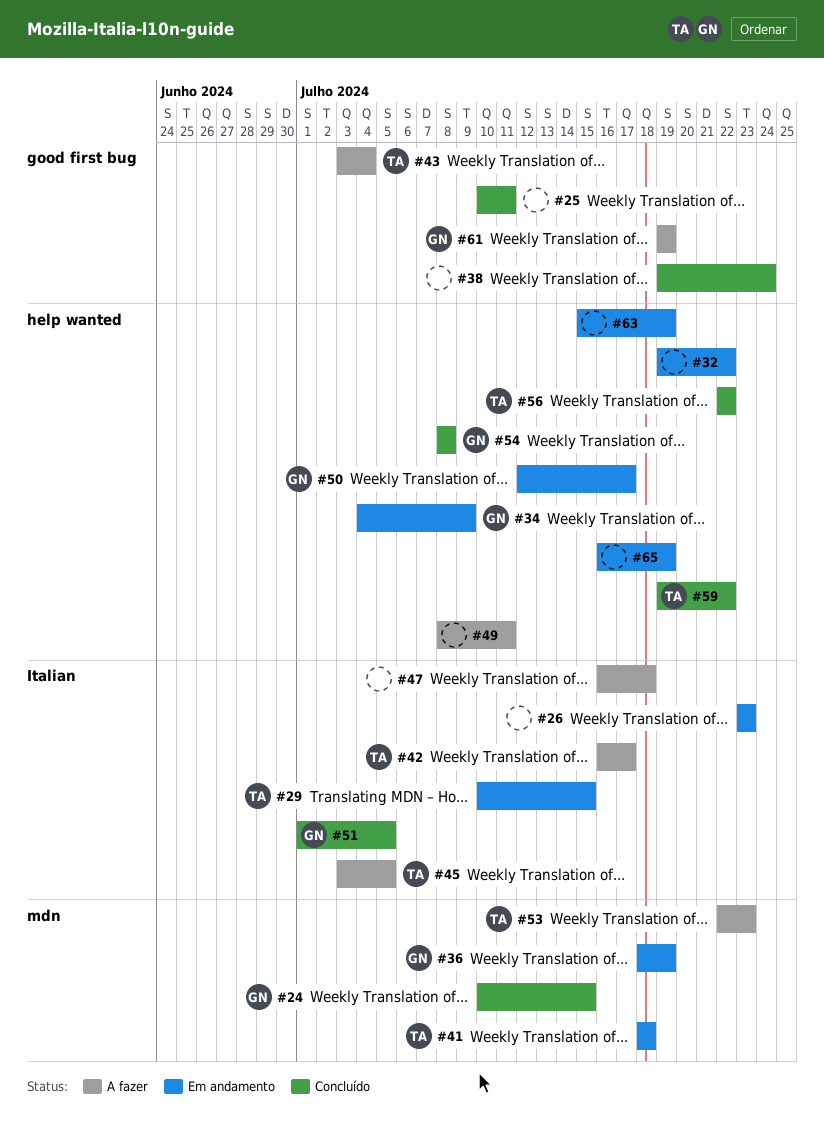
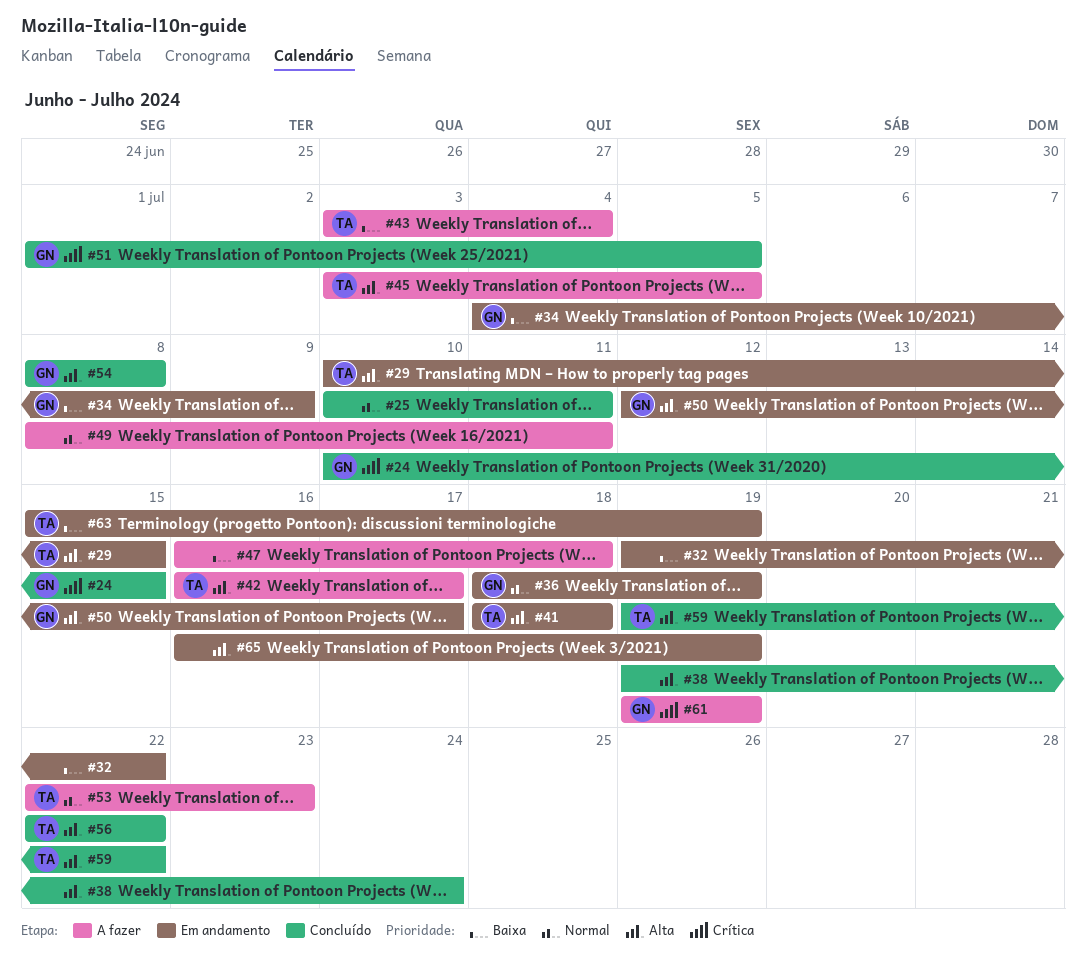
#26: present -> none
#63, owner: none -> TA

